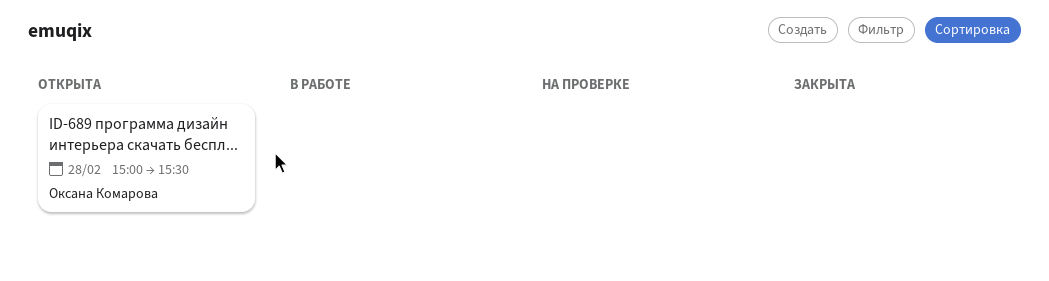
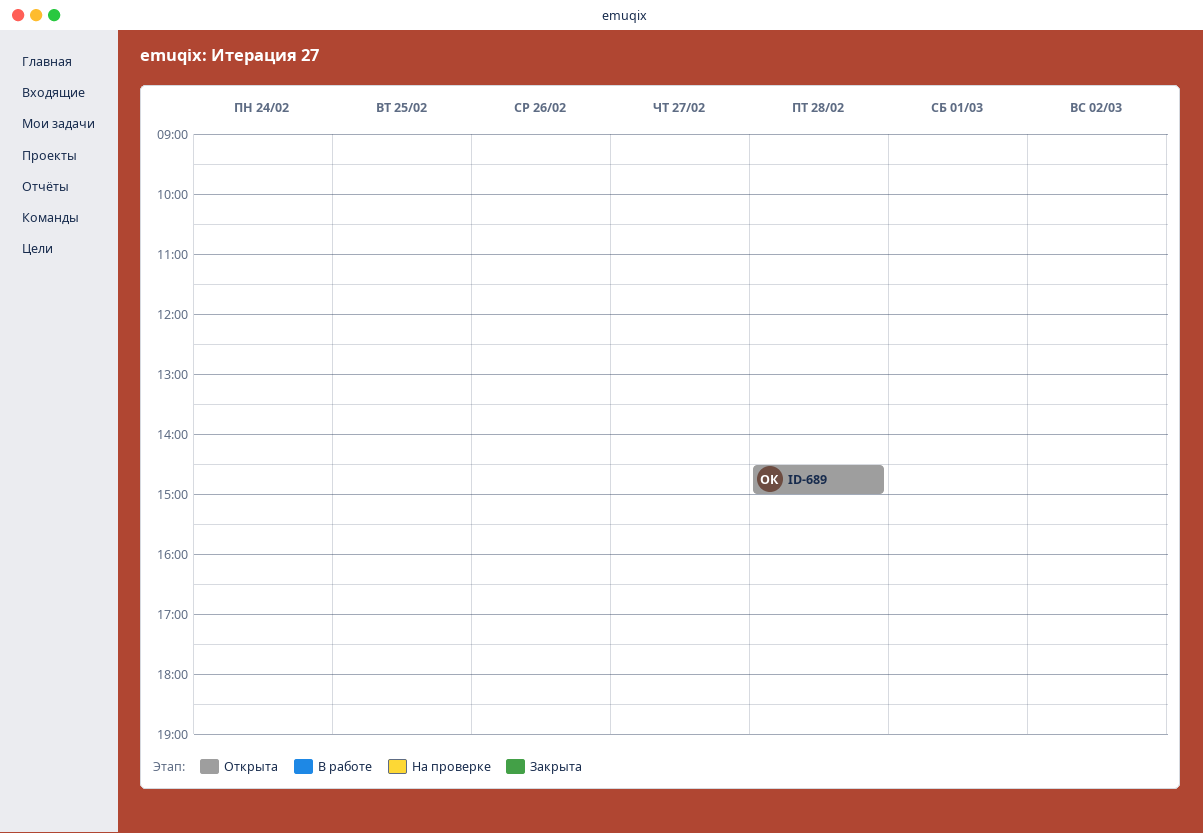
ID-689, begins: 15:00 -> 14:30
ID-689, ends: 15:30 -> 15:00

